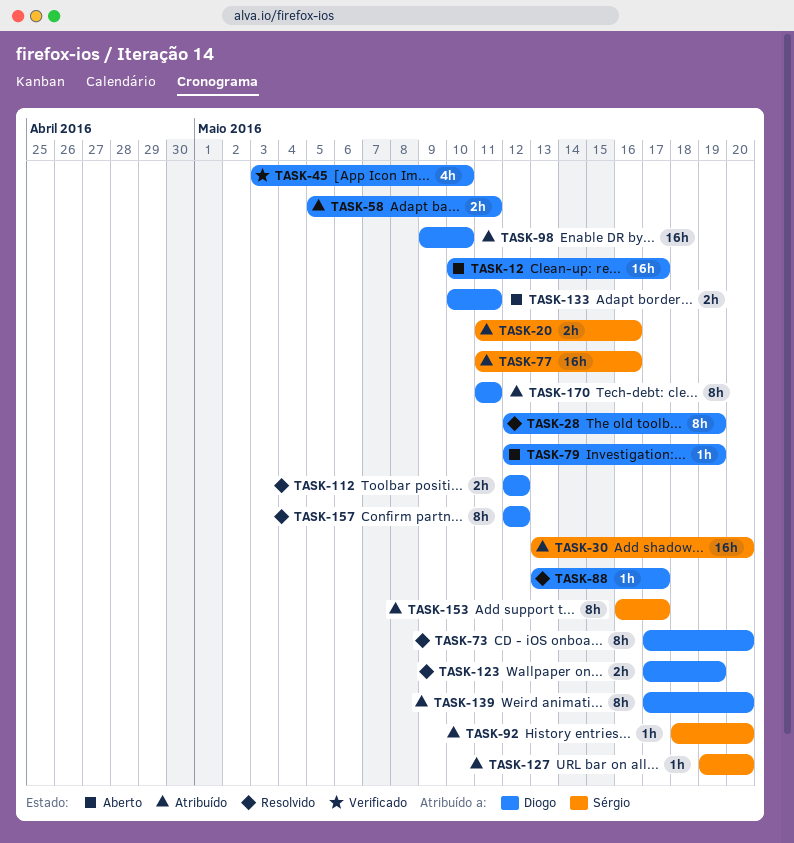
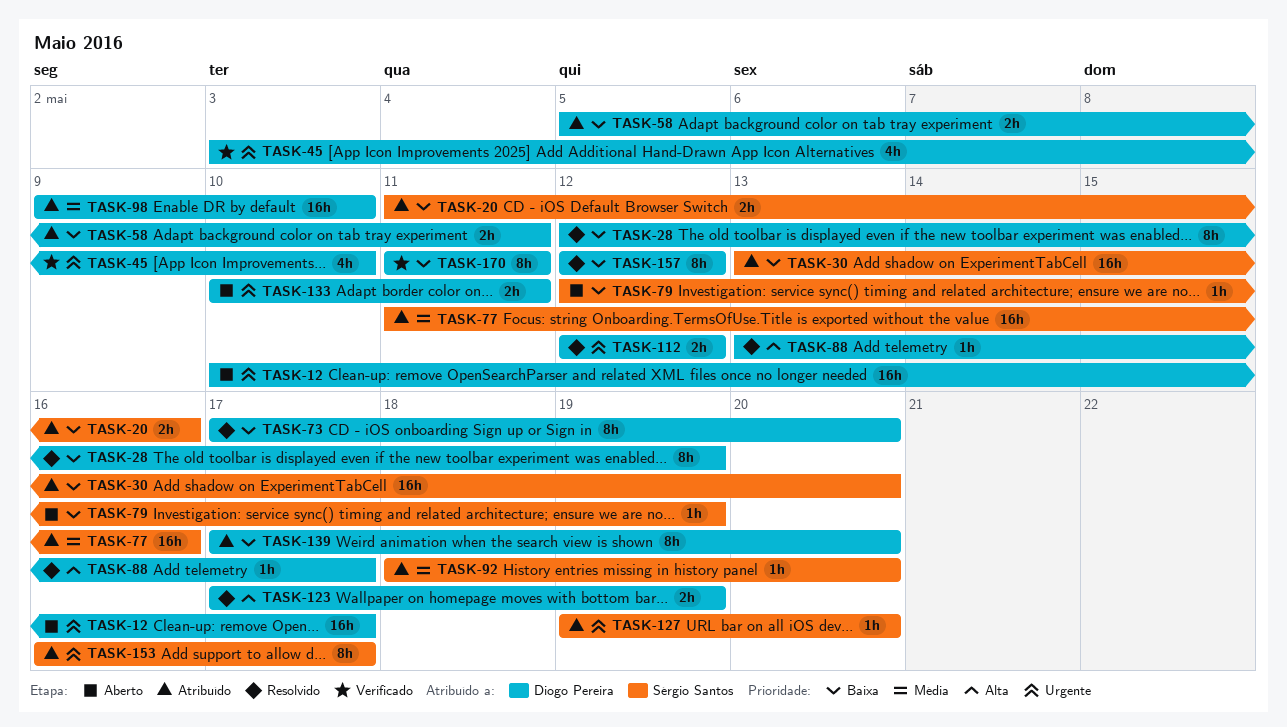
TASK-79, owner: Diogo Pereira -> Sérgio Santos
TASK-170, status: Atribuído -> Verificado

